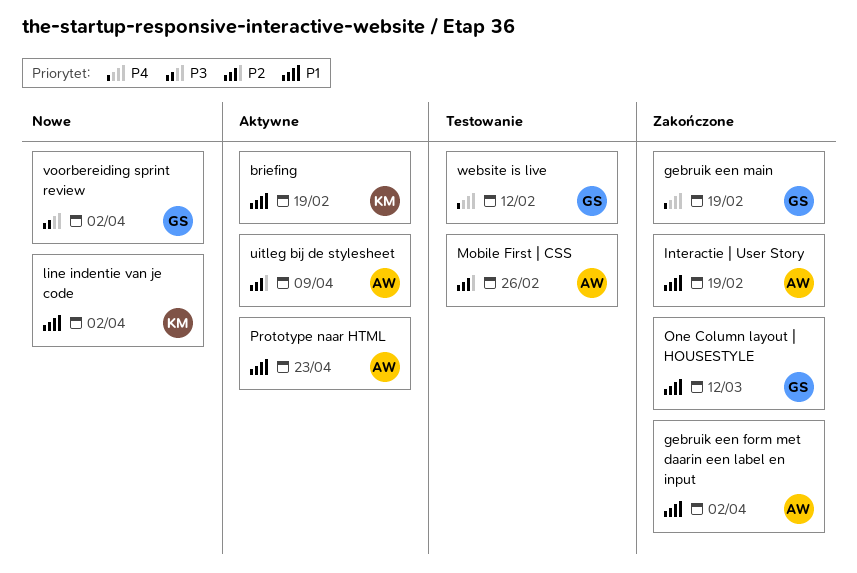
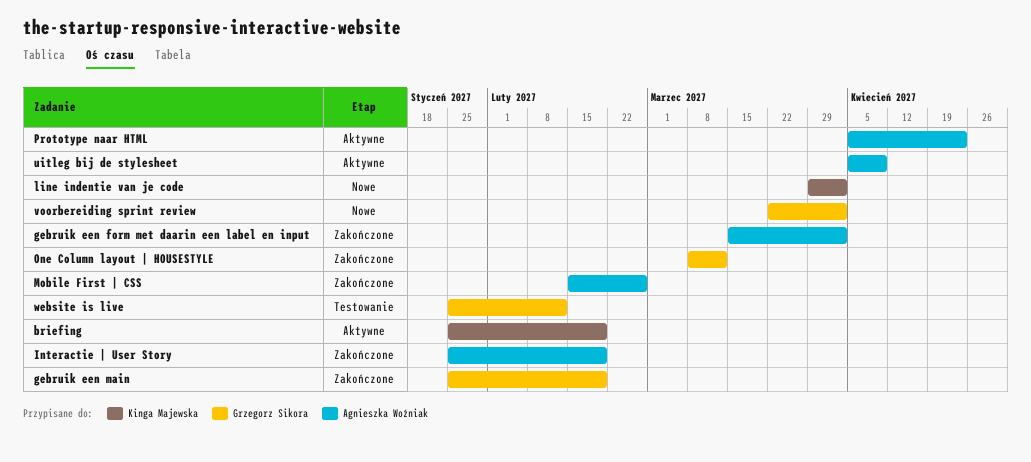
Mobile First | CSS, status: Testowanie -> Zakończone

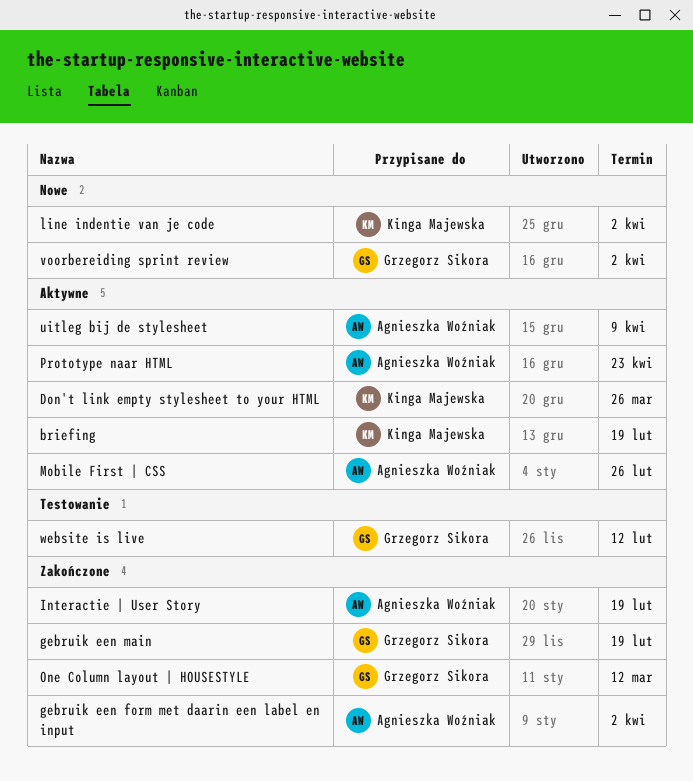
Don't link empty stylesheet to your HTML: none -> present
Mobile First | CSS, status: Zakończone -> Aktywne

